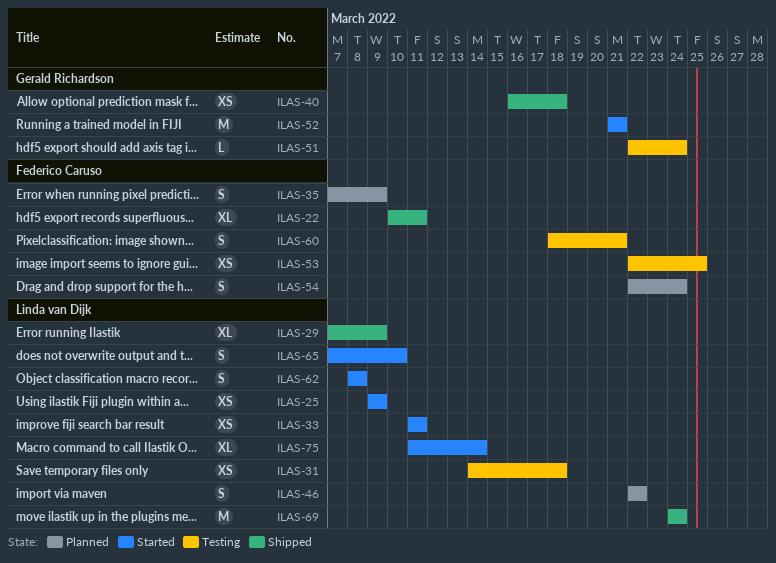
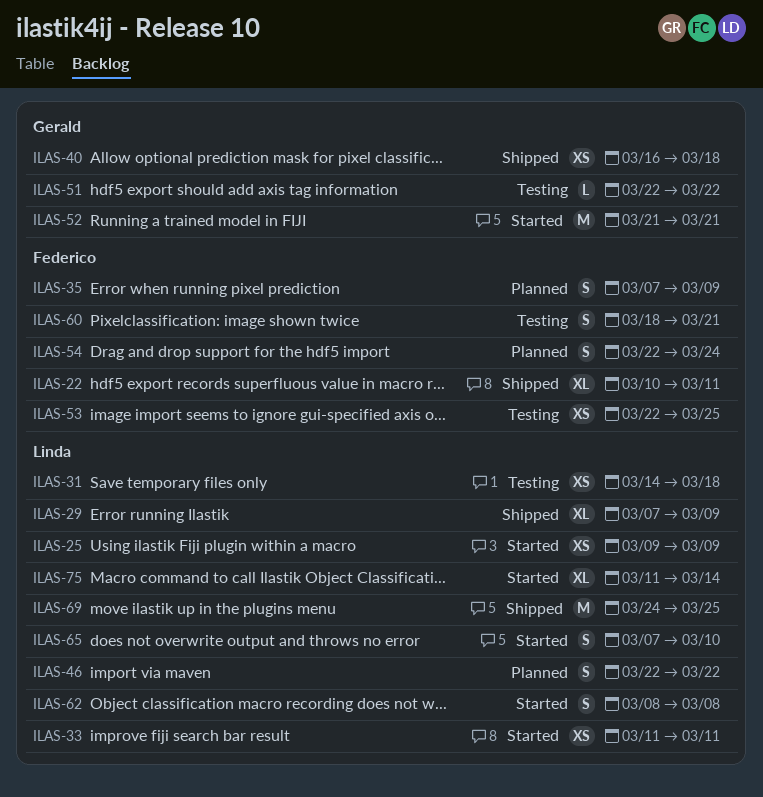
ILAS-51, due: Mar 24 -> Mar 22
ILAS-69, due: Mar 24 -> Mar 25

